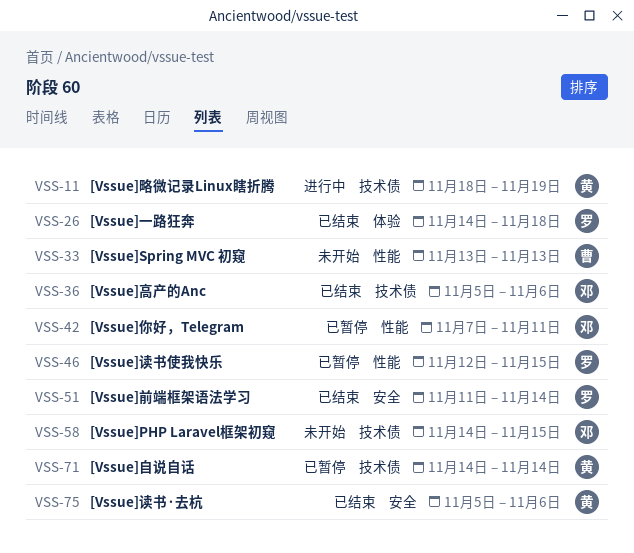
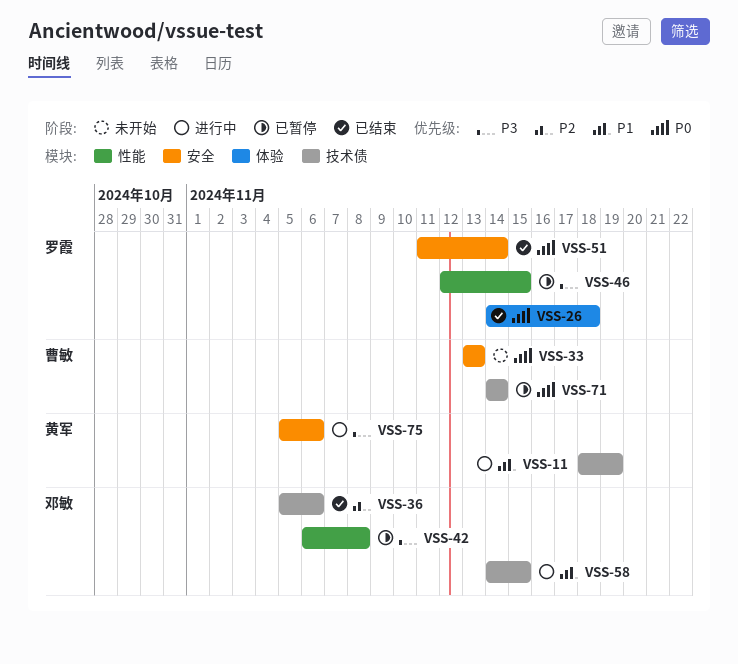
VSS-33, label: 性能 -> 安全
VSS-42, start: Nov 7 -> Nov 6
VSS-42, due: Nov 11 -> Nov 8
VSS-58, status: 未开始 -> 进行中
VSS-71, owner: 黄军 -> 曹敏
VSS-75, status: 已结束 -> 进行中

